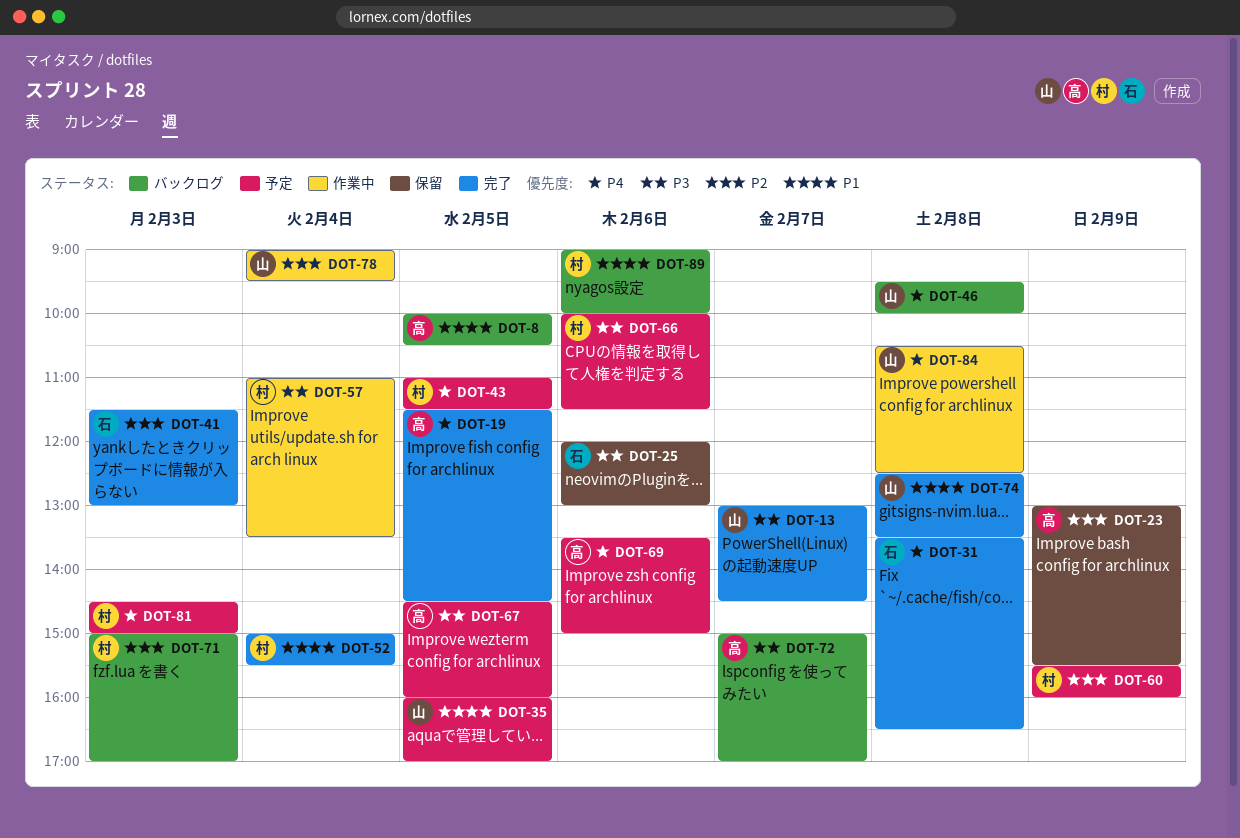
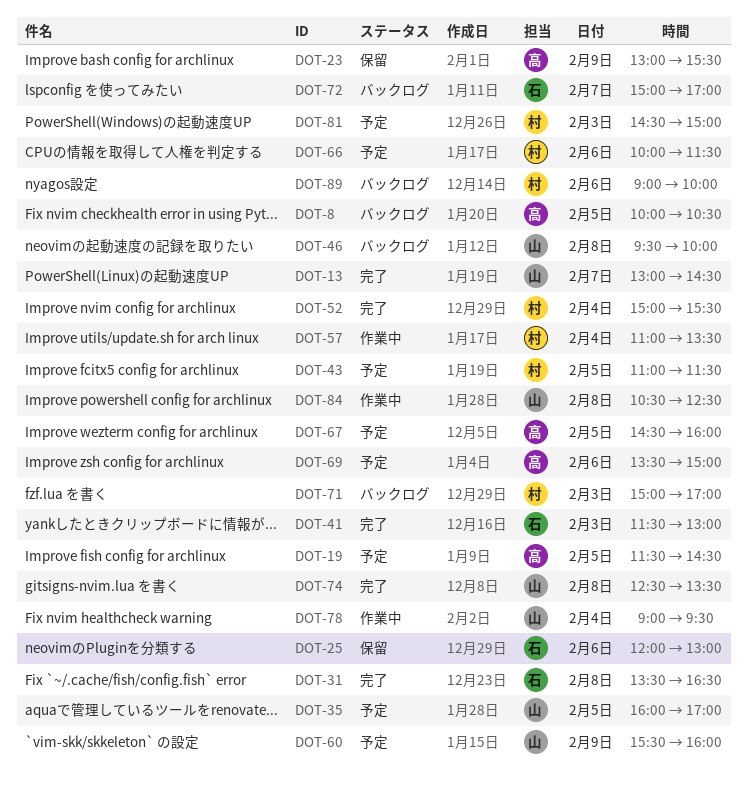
DOT-19, status: 完了 -> 予定
DOT-60, owner: 村 -> 山
DOT-72, owner: 高 -> 石

